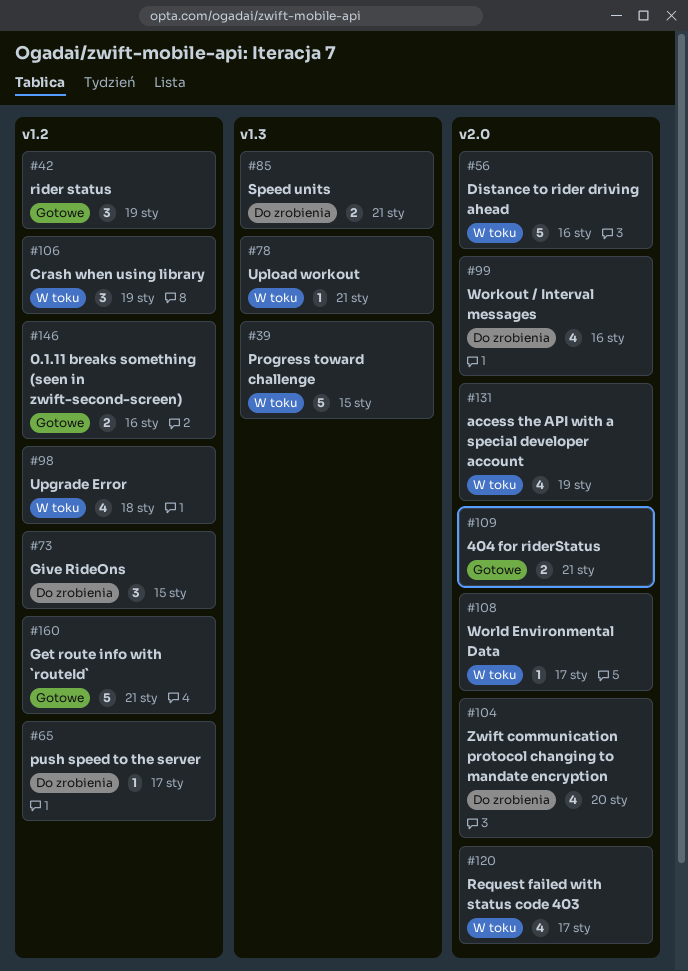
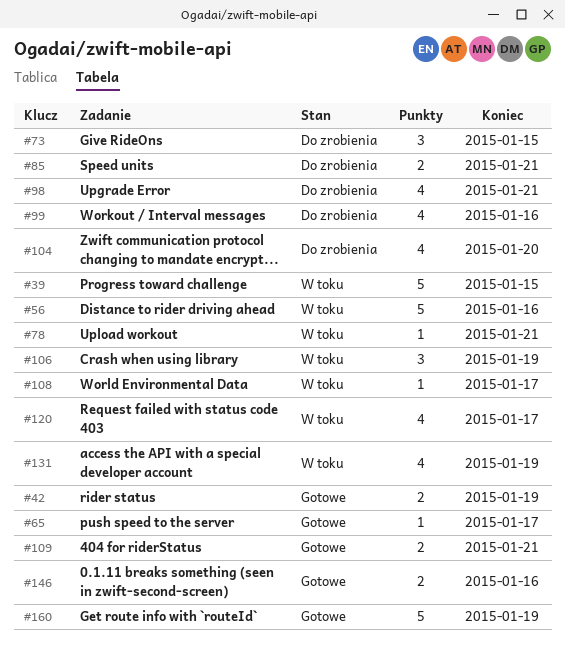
#42, estimate: 3 -> 2
#65, status: Do zrobienia -> Gotowe
#98, status: W toku -> Do zrobienia
#98, due: Jan 18 -> Jan 21
#160, due: Jan 21 -> Jan 19

